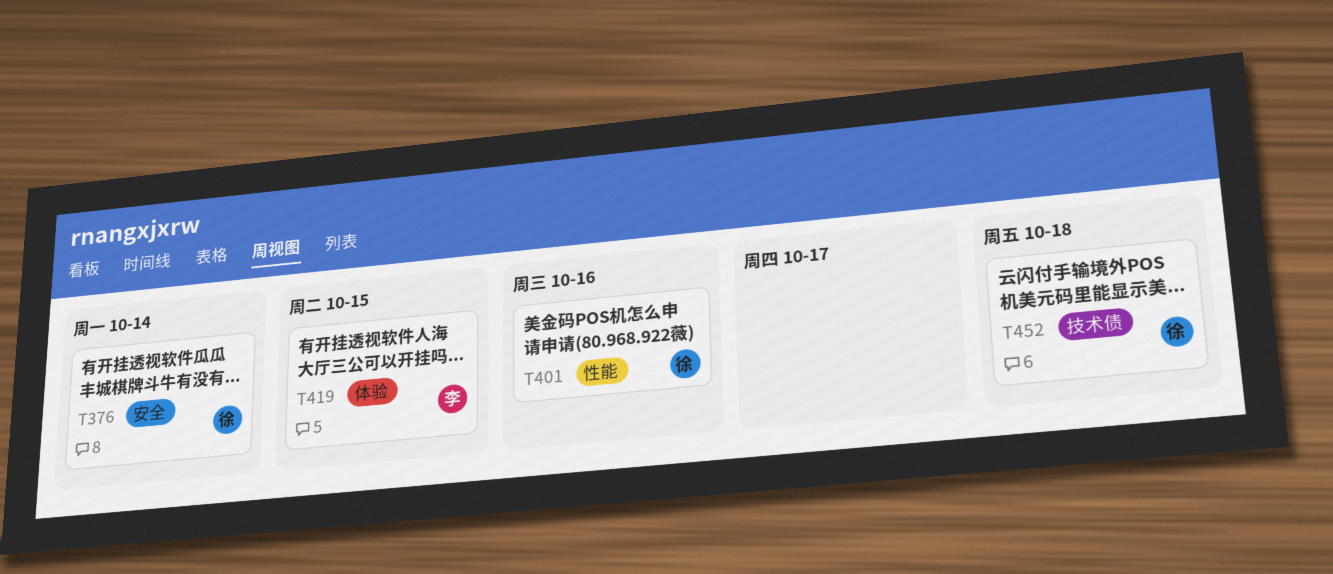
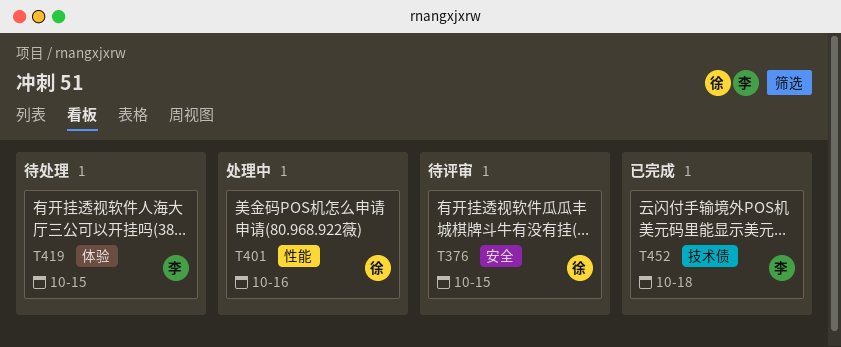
T376, due: Oct 14 -> Oct 15
T452, owner: 徐 -> 李

